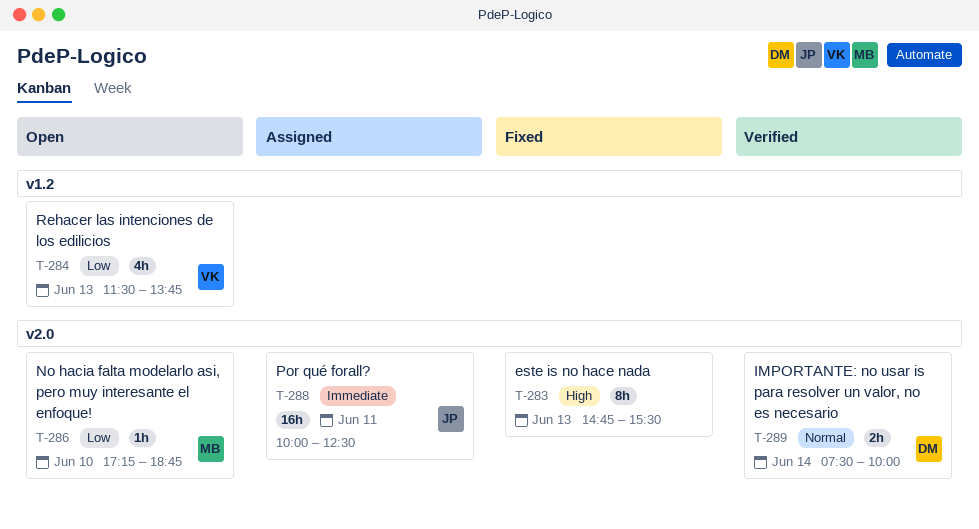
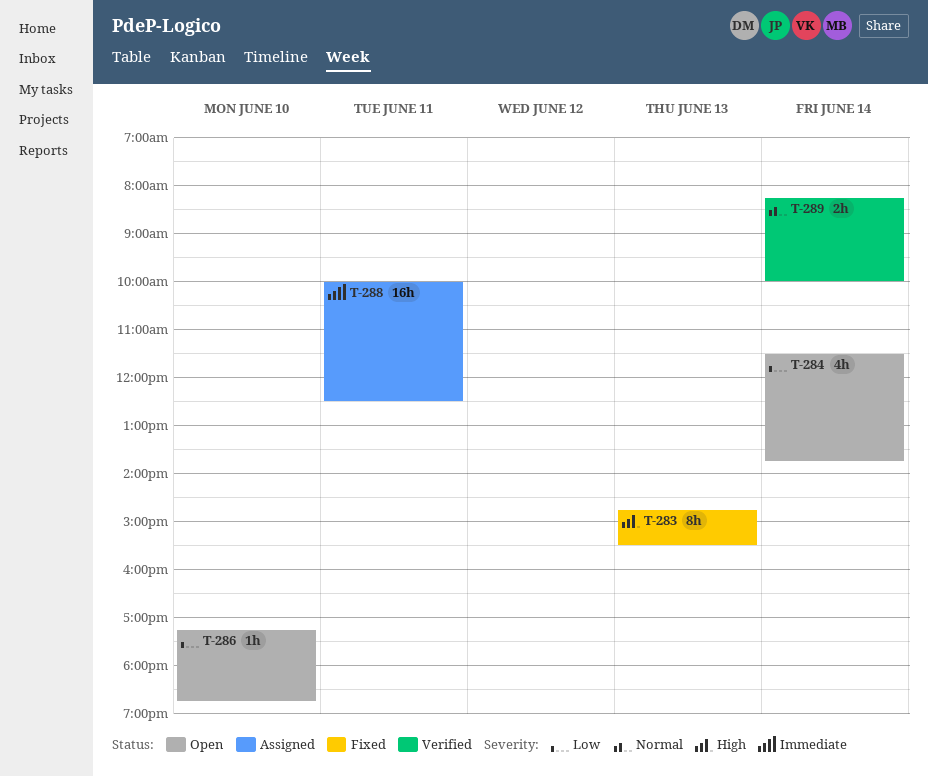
T-284, day: Jun 13 -> Jun 14
T-289, begins: 07:30 -> 08:15

